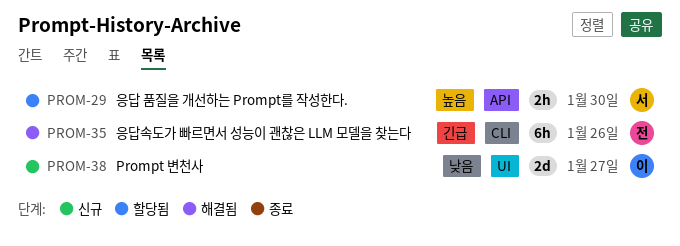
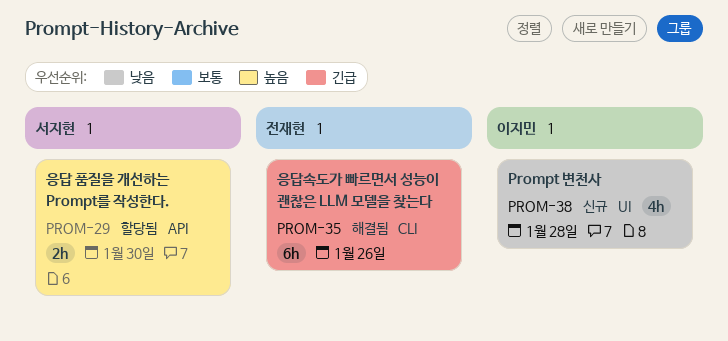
PROM-38, estimate: 2d -> 4h
PROM-38, due: Jan 27 -> Jan 28

